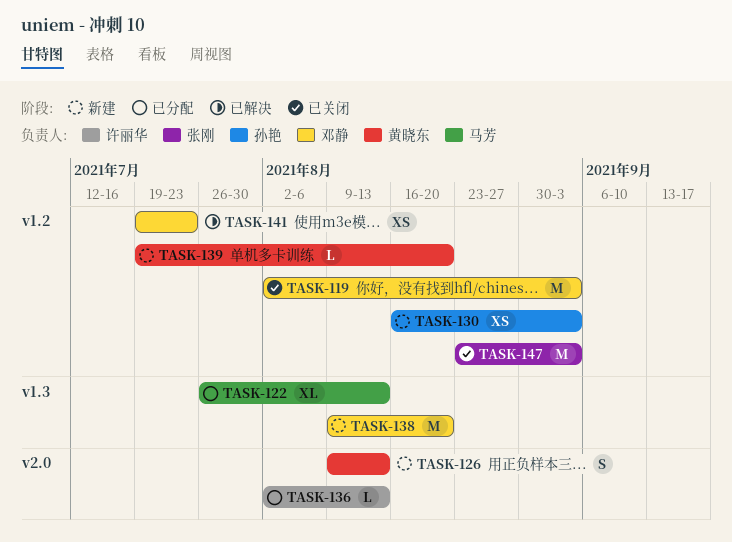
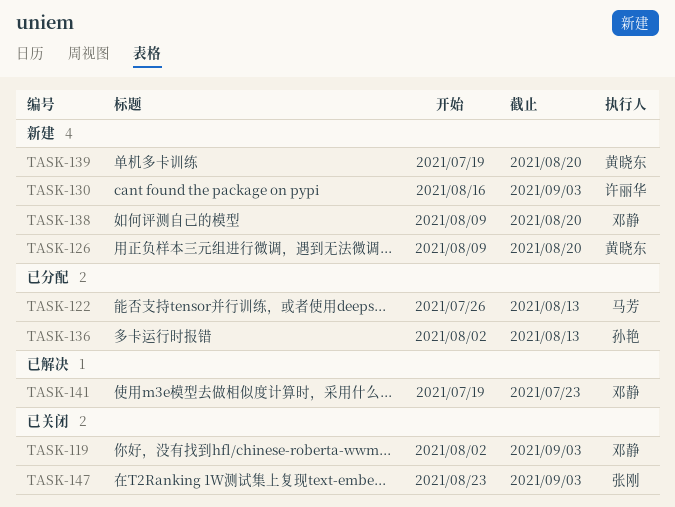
TASK-126, due: Aug 13 -> Aug 20
TASK-130, owner: 孙艳 -> 许丽华
TASK-136, owner: 许丽华 -> 孙艳

